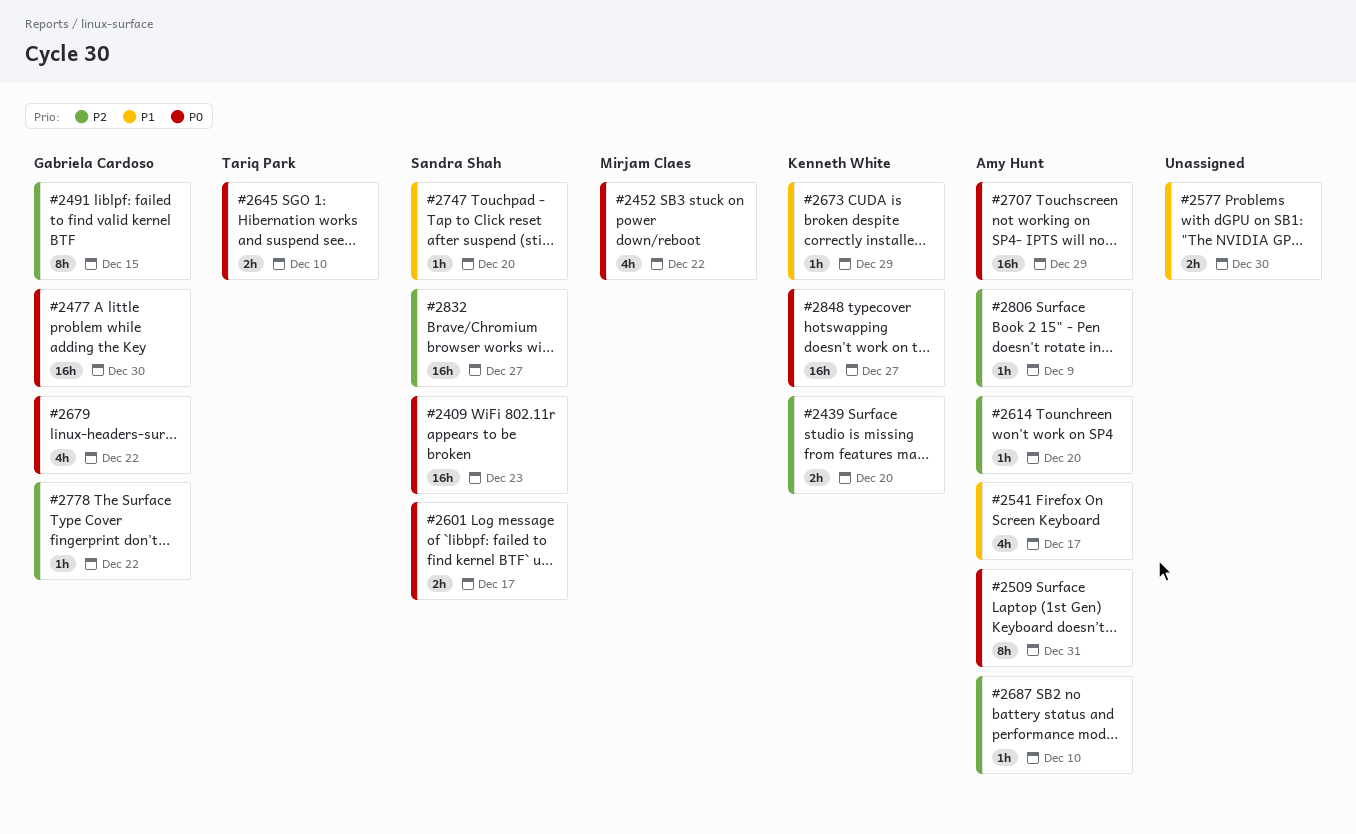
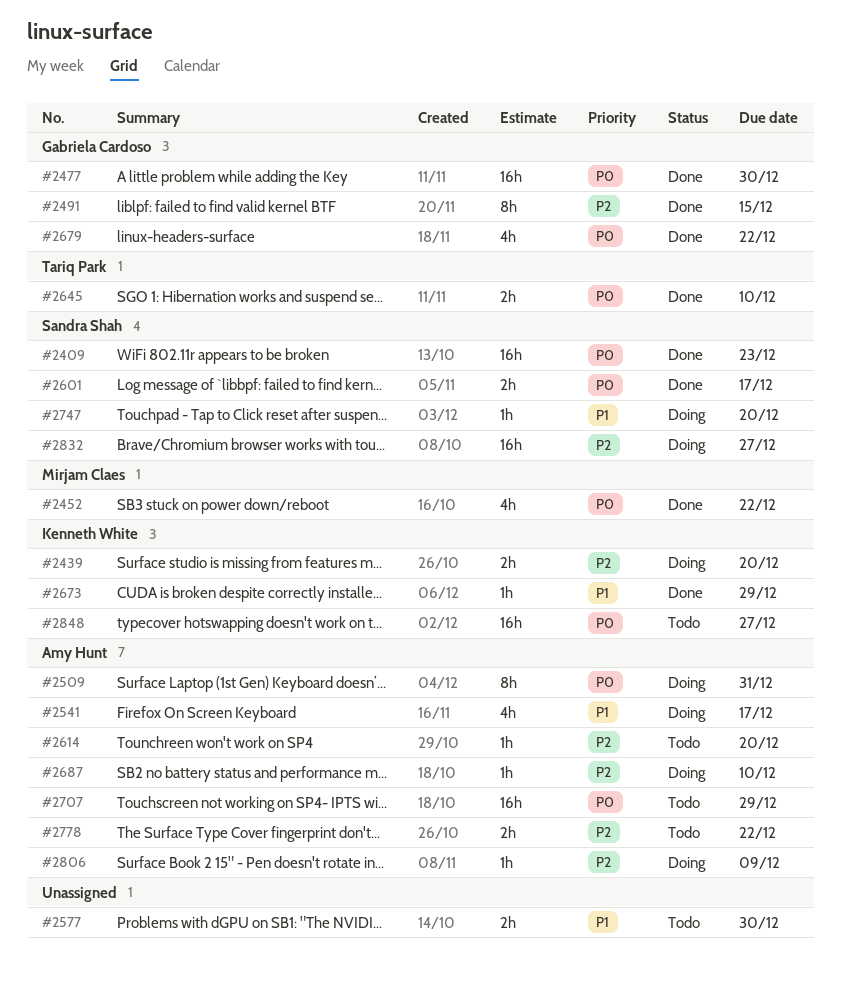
#2778, owner: Gabriela Cardoso -> Amy Hunt
#2778, estimate: 1h -> 2h

